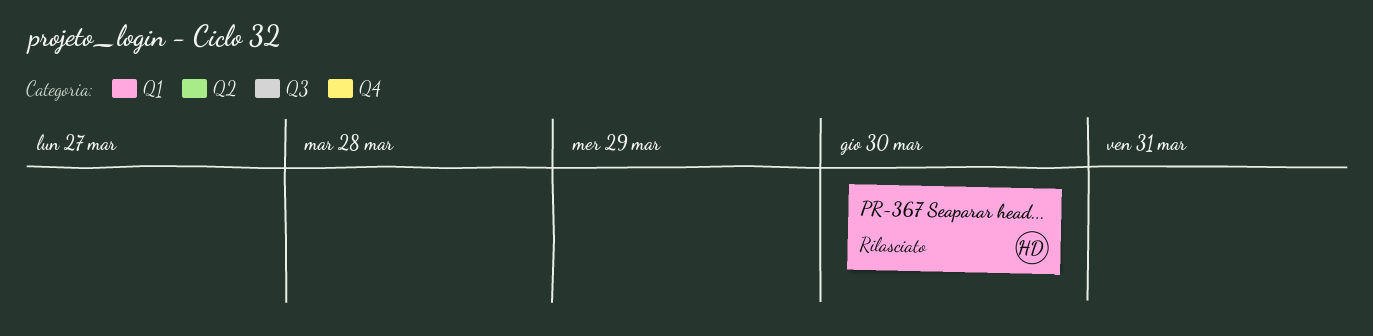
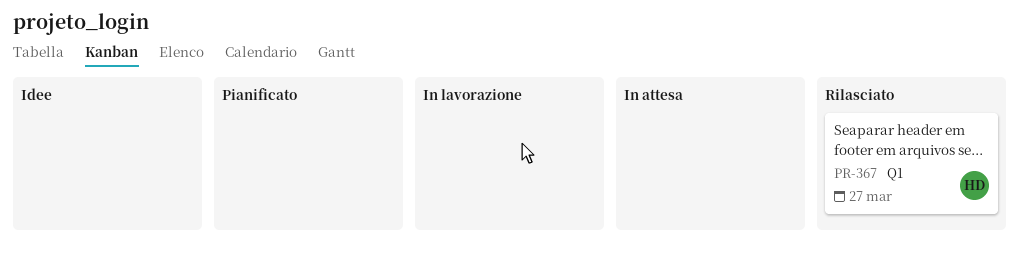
PR-367, due: Mar 30 -> Mar 27

